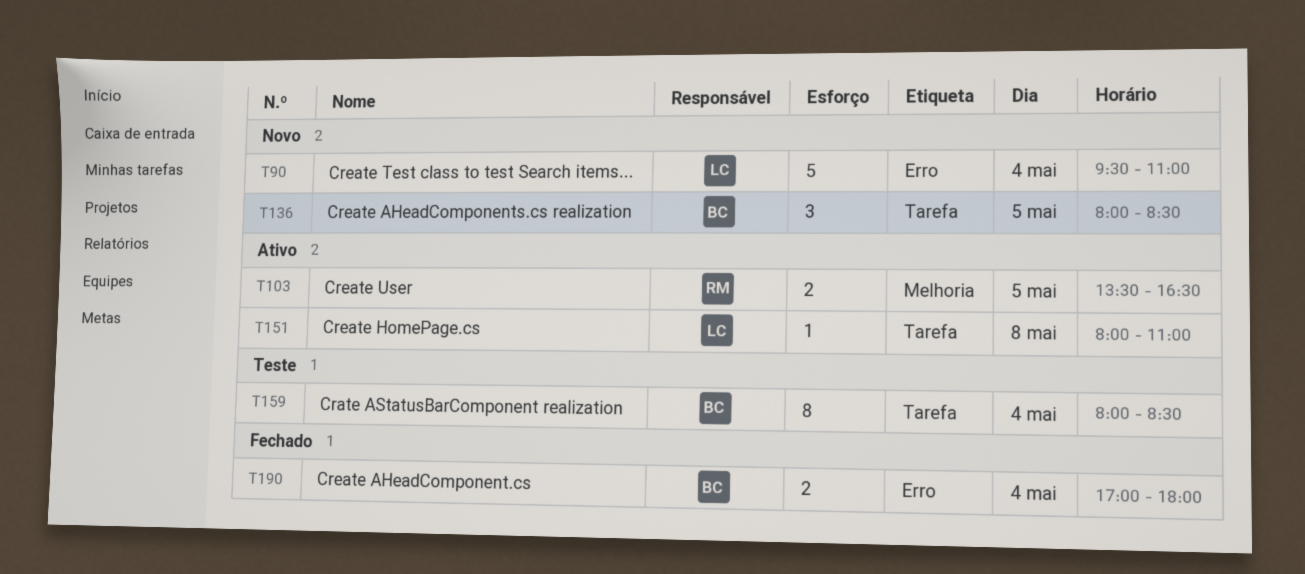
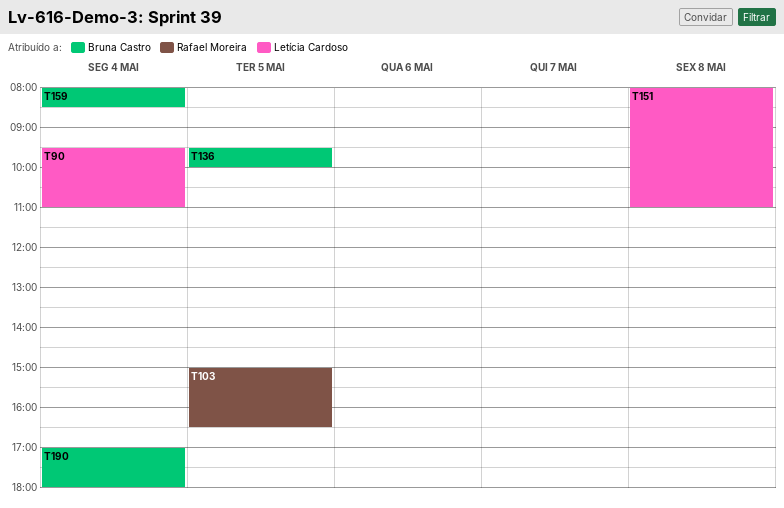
T103, begins: 13:30 -> 15:00
T136, begins: 08:00 -> 09:30
T136, ends: 08:30 -> 10:00

